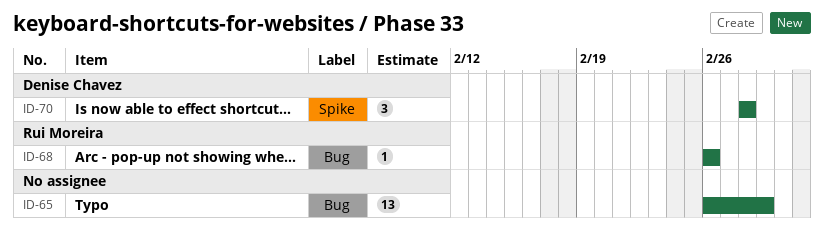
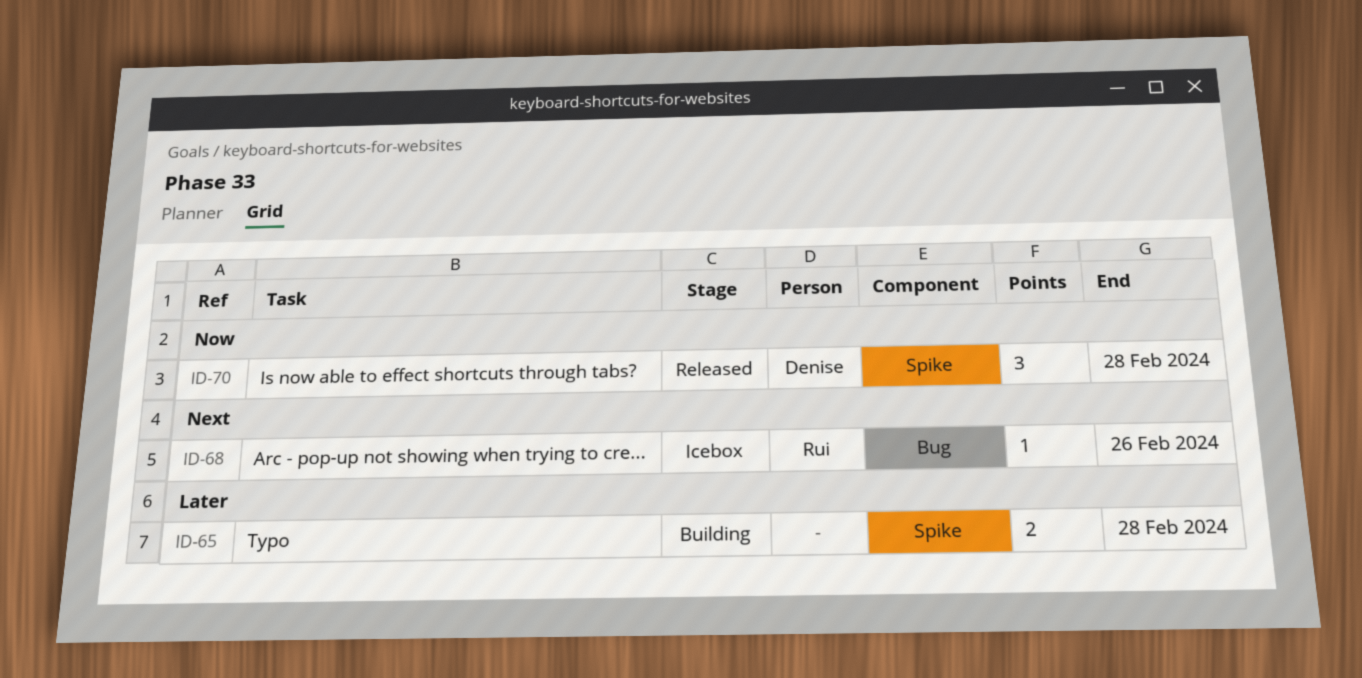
ID-65, label: Bug -> Spike
ID-65, estimate: 13 -> 2
ID-65, due: Feb 29 -> Feb 28

